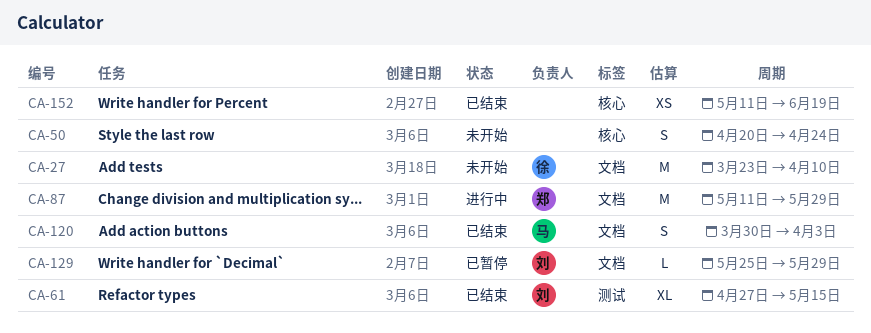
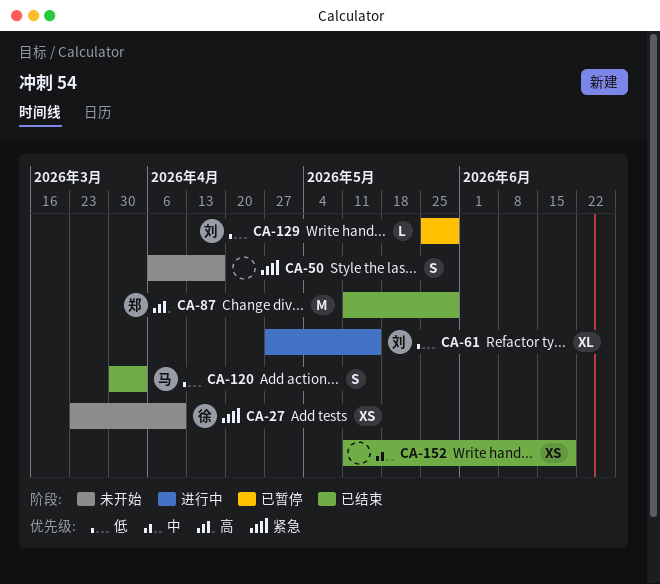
CA-27, estimate: M -> XS
CA-50, start: Apr 20 -> Apr 6
CA-50, due: Apr 24 -> Apr 17
CA-61, status: 已结束 -> 进行中
CA-87, status: 进行中 -> 已结束

